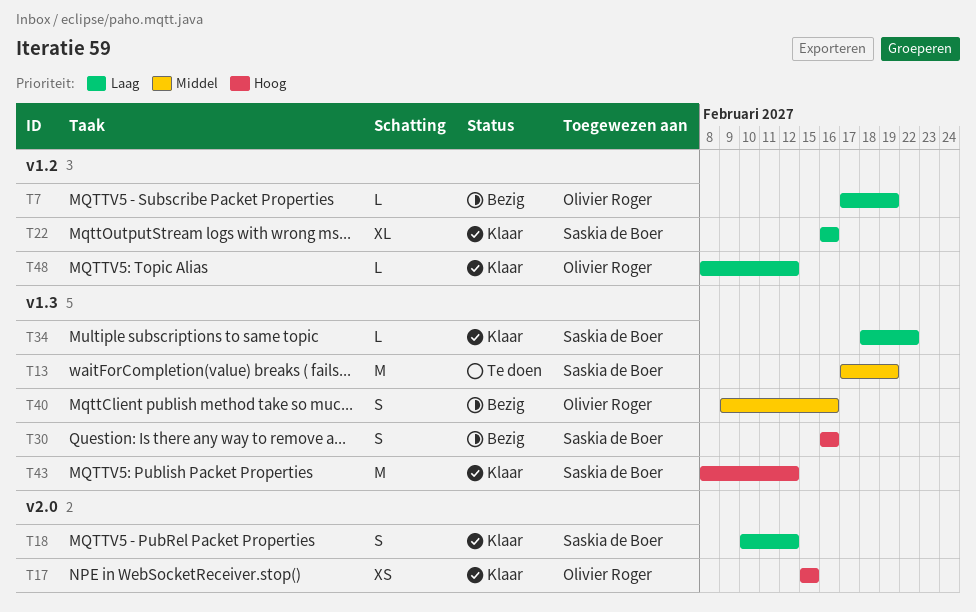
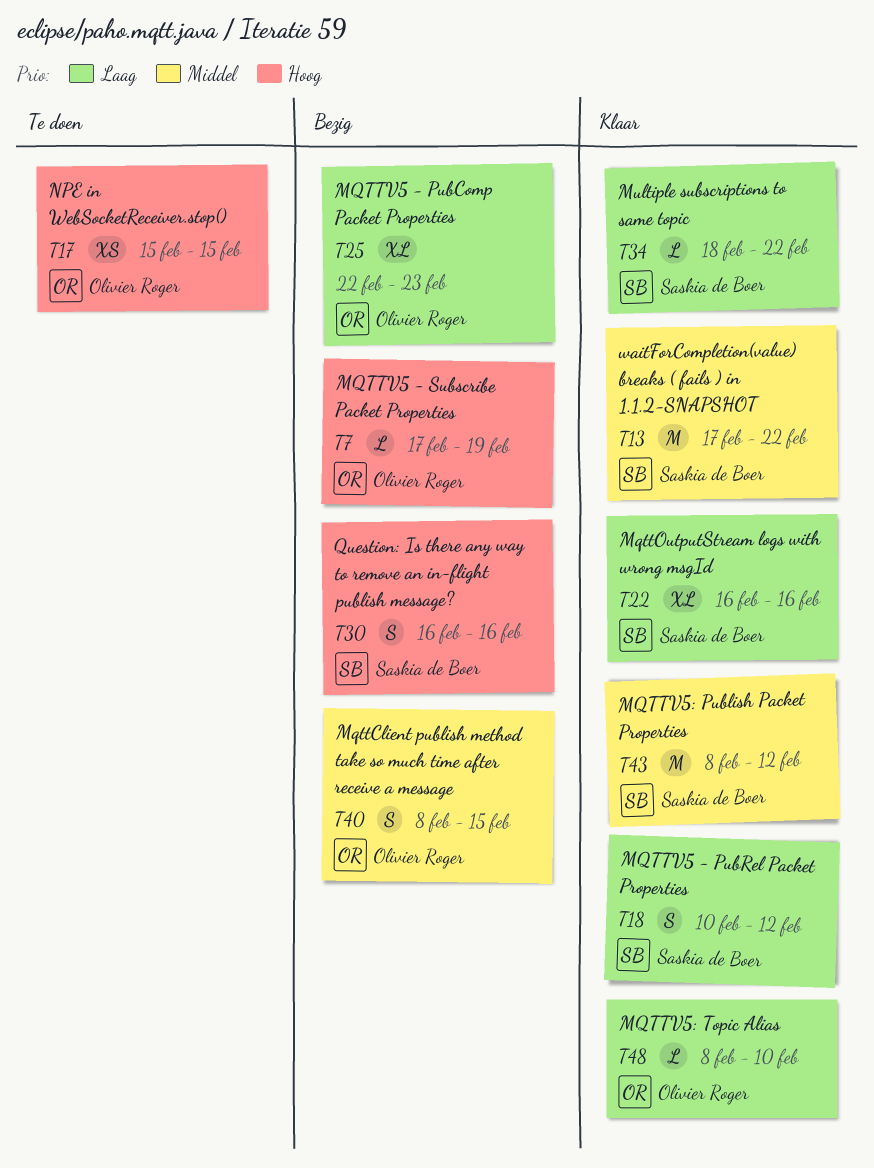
T7, priority: Laag -> Hoog
T13, status: Te doen -> Klaar
T13, due: Feb 19 -> Feb 22
T17, status: Klaar -> Te doen
T25: none -> present
T40, start: Feb 9 -> Feb 8
T40, due: Feb 16 -> Feb 15
T43, priority: Hoog -> Middel
T48, due: Feb 12 -> Feb 10

